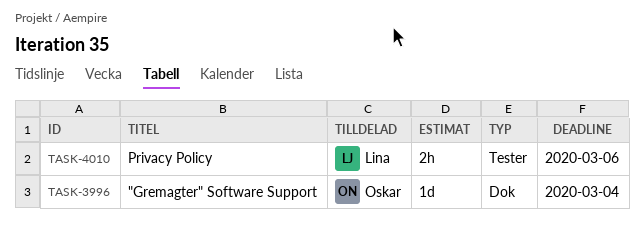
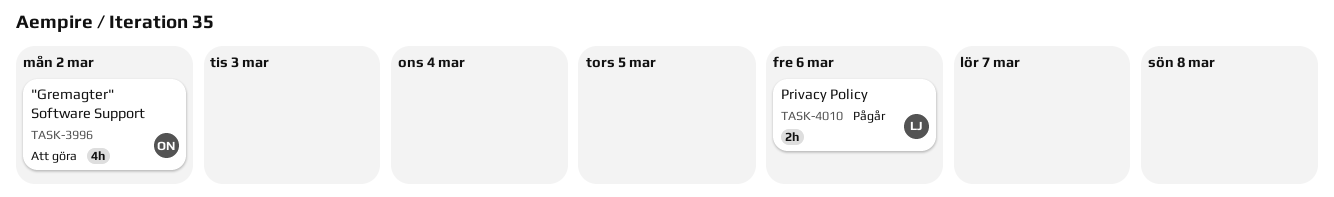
TASK-3996, estimate: 1d -> 4h
TASK-3996, due: Mar 4 -> Mar 2

